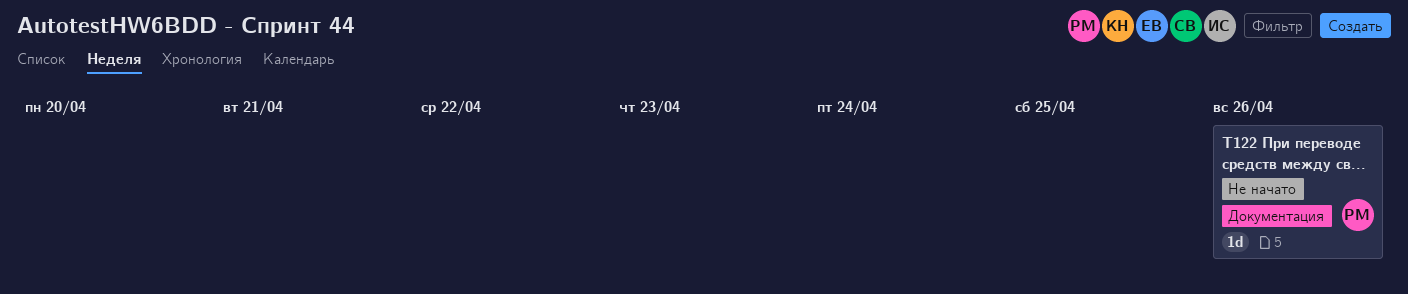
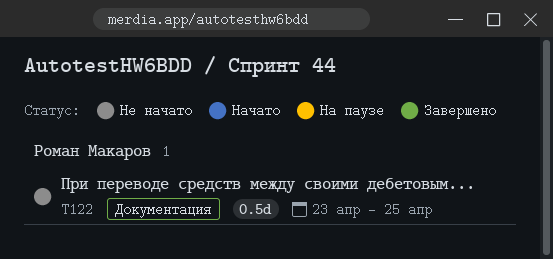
T122, estimate: 1d -> 0.5d
T122, due: Apr 26 -> Apr 25

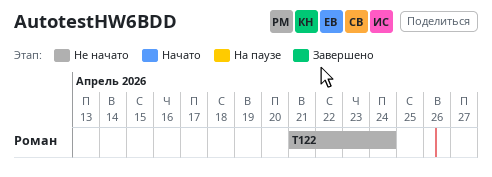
T122, start: Apr 23 -> Apr 21
T122, due: Apr 25 -> Apr 24

